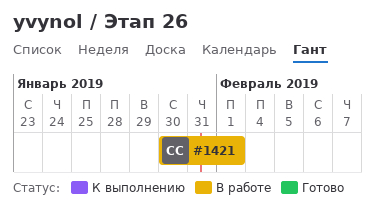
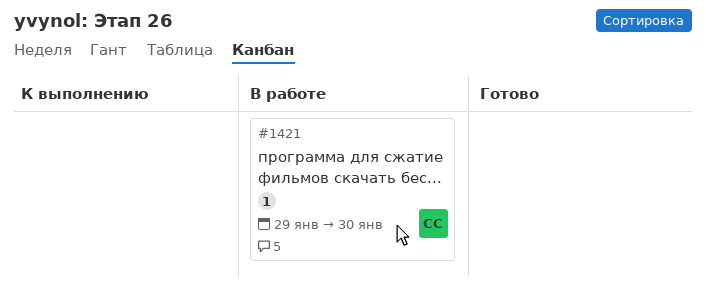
#1421, start: Jan 30 -> Jan 29
#1421, due: Feb 1 -> Jan 30

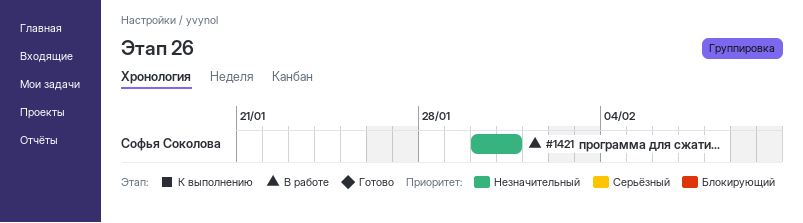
#1421, start: Jan 29 -> Jan 30
#1421, due: Jan 30 -> Jan 31

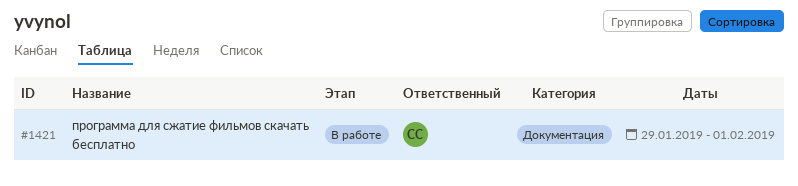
#1421, start: Jan 30 -> Jan 29
#1421, due: Jan 31 -> Feb 1

